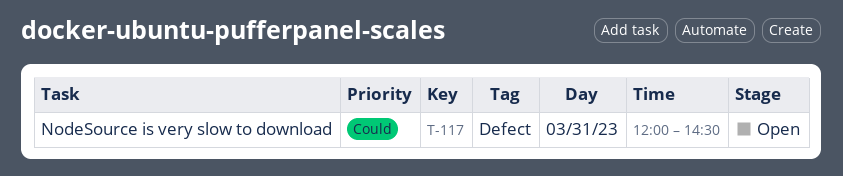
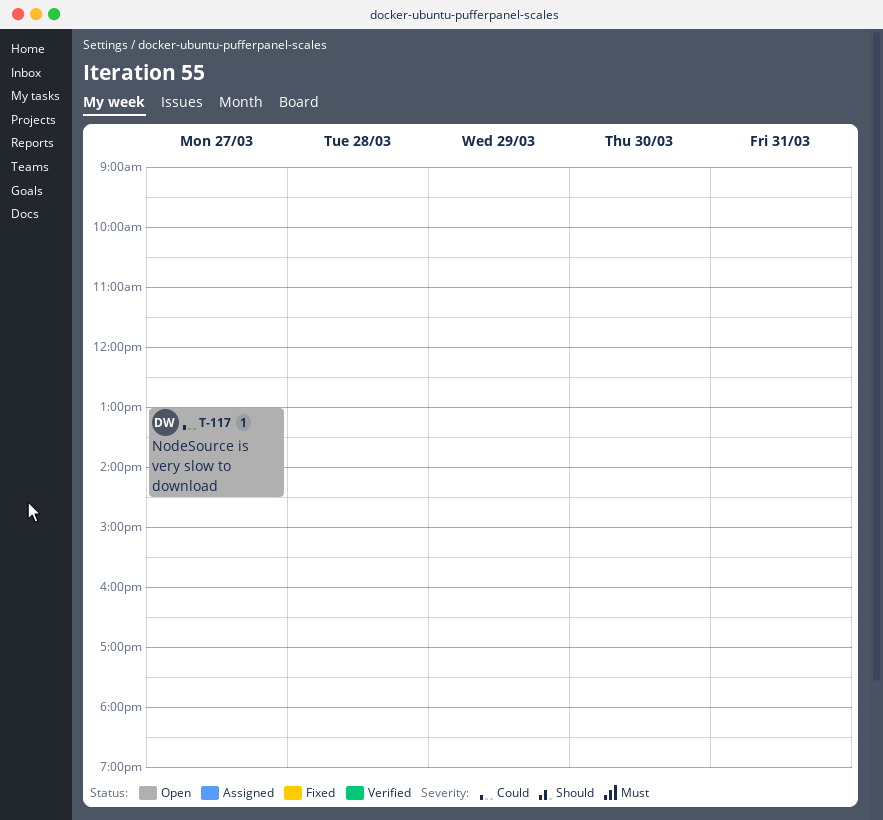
T-117, day: Mar 31 -> Mar 27
T-117, begins: 12:00 -> 13:00

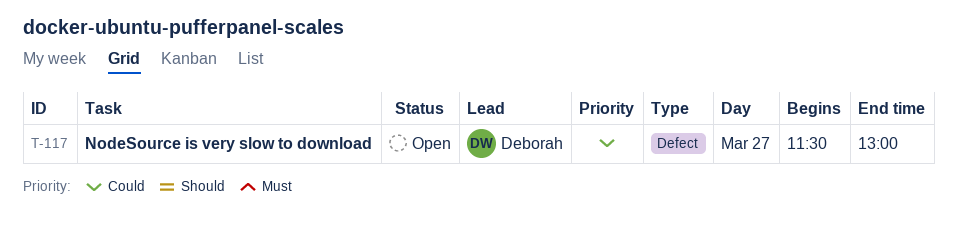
T-117, begins: 13:00 -> 11:30
T-117, ends: 14:30 -> 13:00

